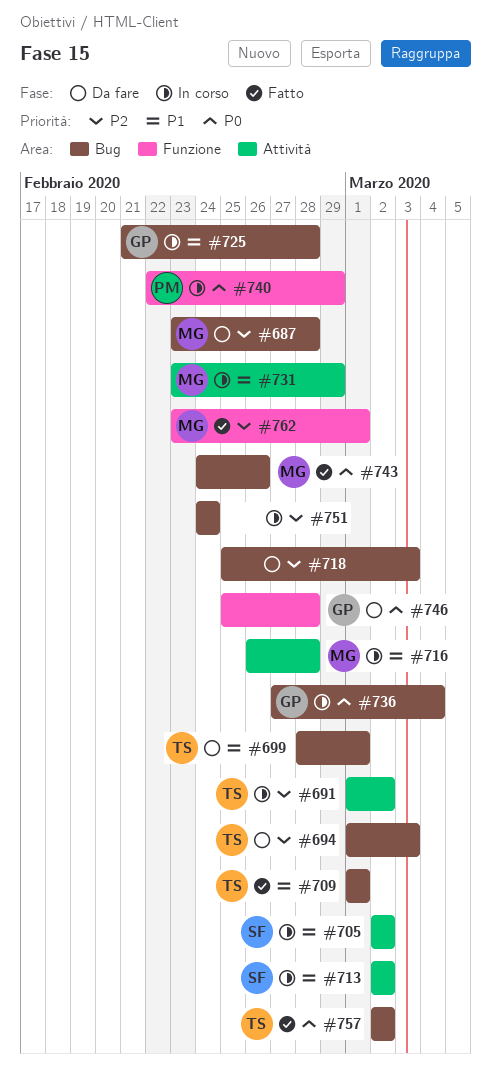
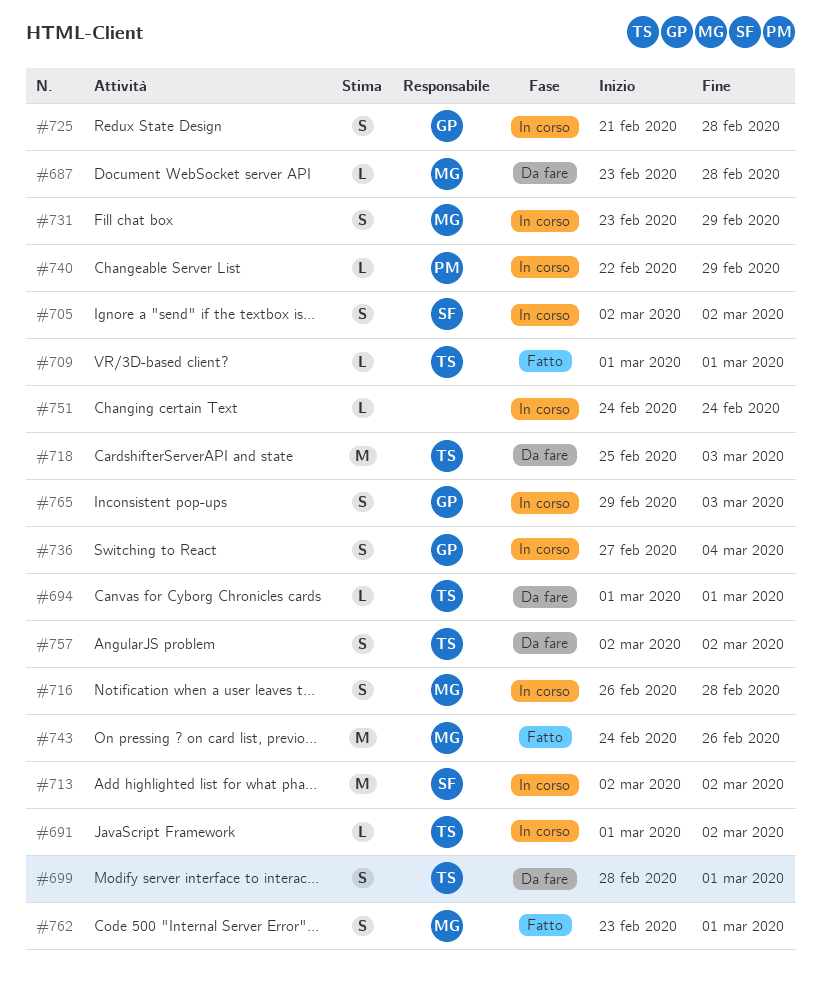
#694, due: Mar 3 -> Mar 1
#718, owner: none -> TS
#746: present -> none
#757, status: Fatto -> Da fare
#765: none -> present

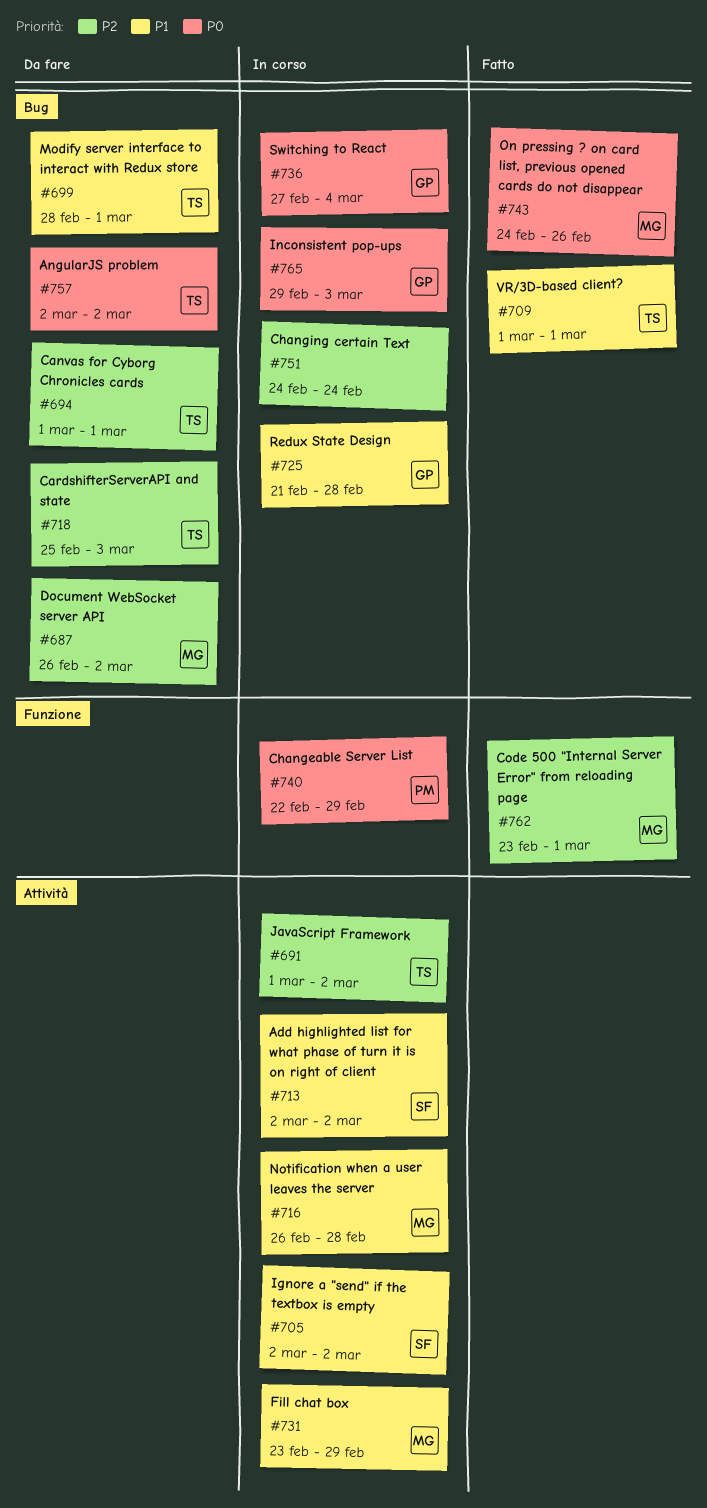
#687, start: Feb 23 -> Feb 26
#687, due: Feb 28 -> Mar 2

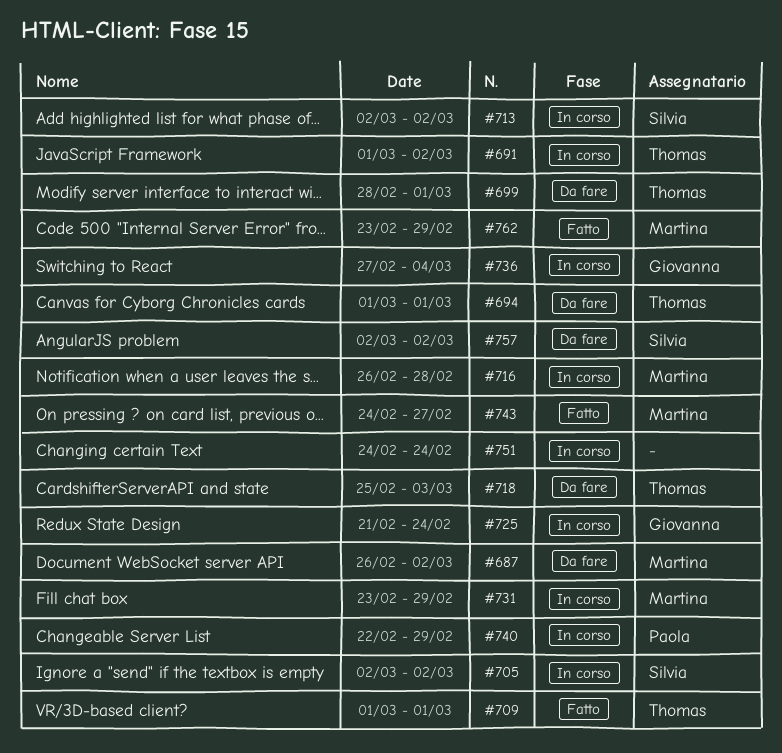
#725, due: Feb 28 -> Feb 24
#743, due: Feb 26 -> Feb 27
#757, owner: Thomas -> Silvia
#762, due: Mar 1 -> Feb 29
#765: present -> none

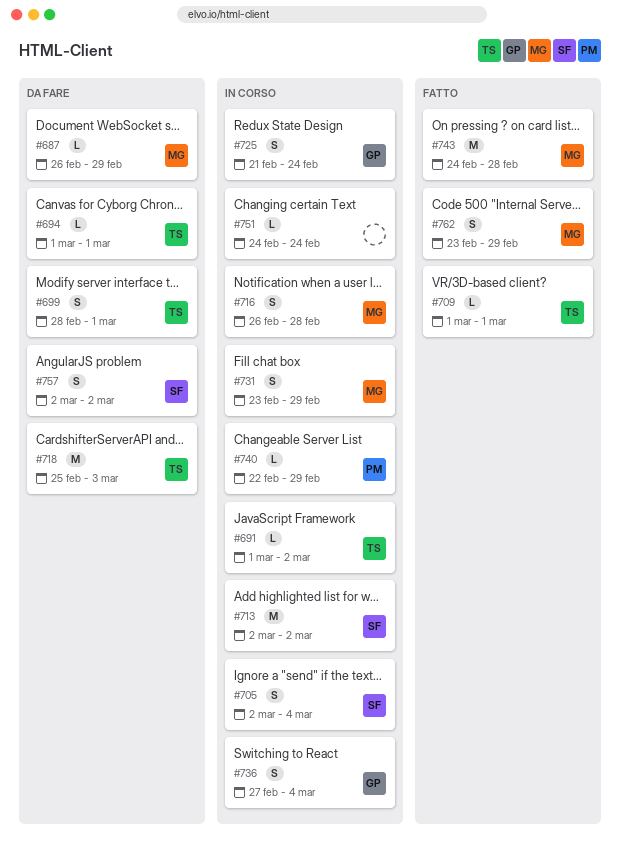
#687, due: Mar 2 -> Feb 29
#705, due: Mar 2 -> Mar 4
#743, due: Feb 27 -> Feb 28

